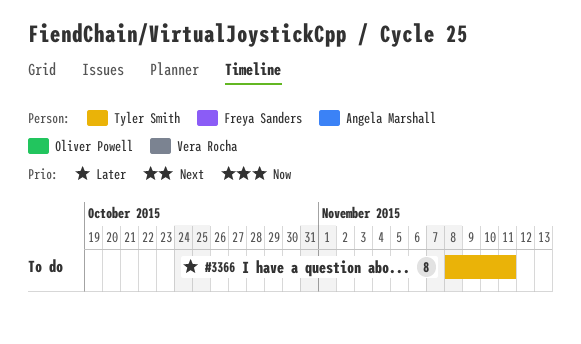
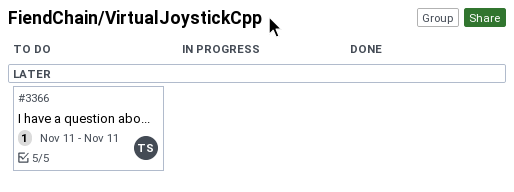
#3366, estimate: 8 -> 1
#3366, start: Nov 8 -> Nov 11

